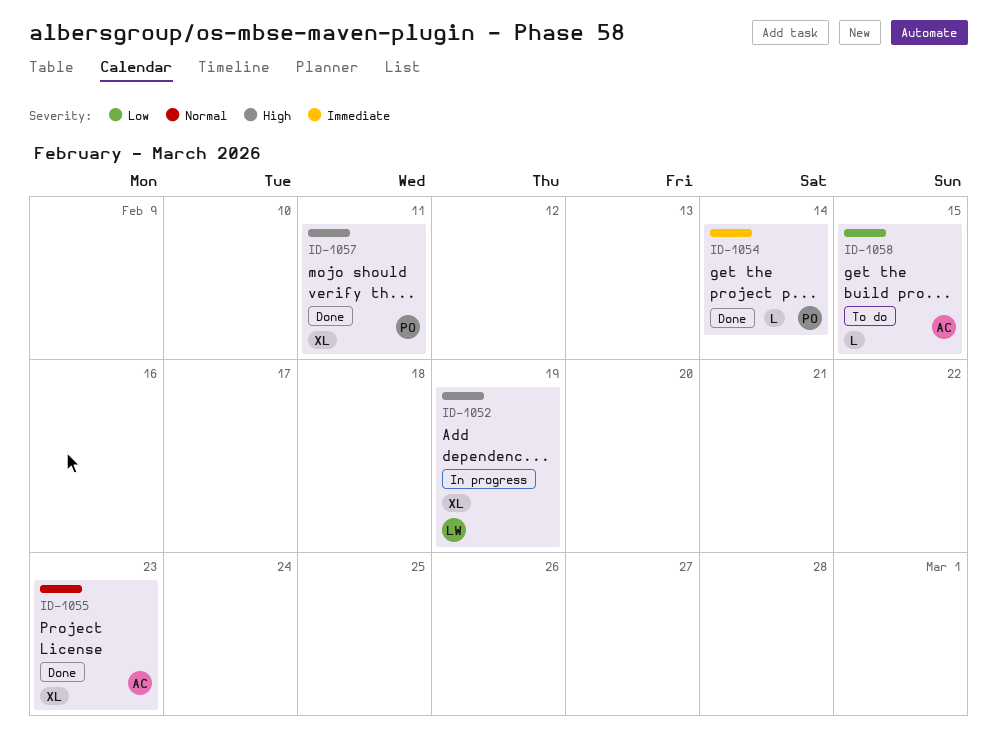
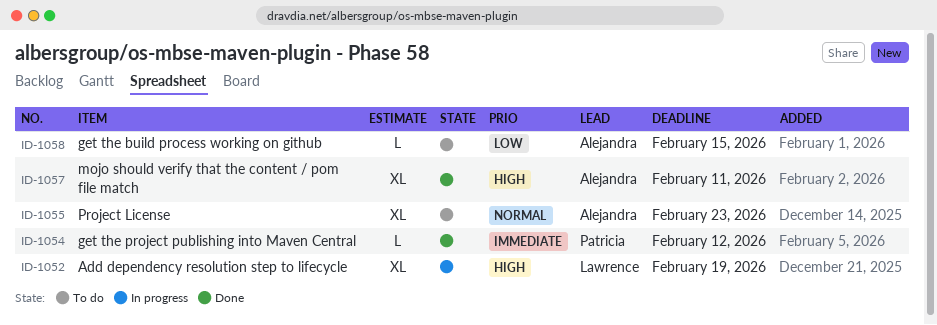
ID-1054, due: Feb 14 -> Feb 12
ID-1055, status: Done -> To do
ID-1057, owner: Patricia -> Alejandra

